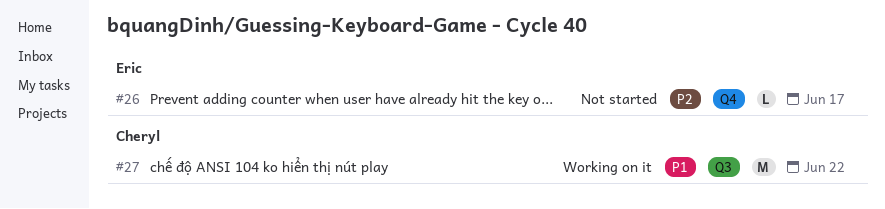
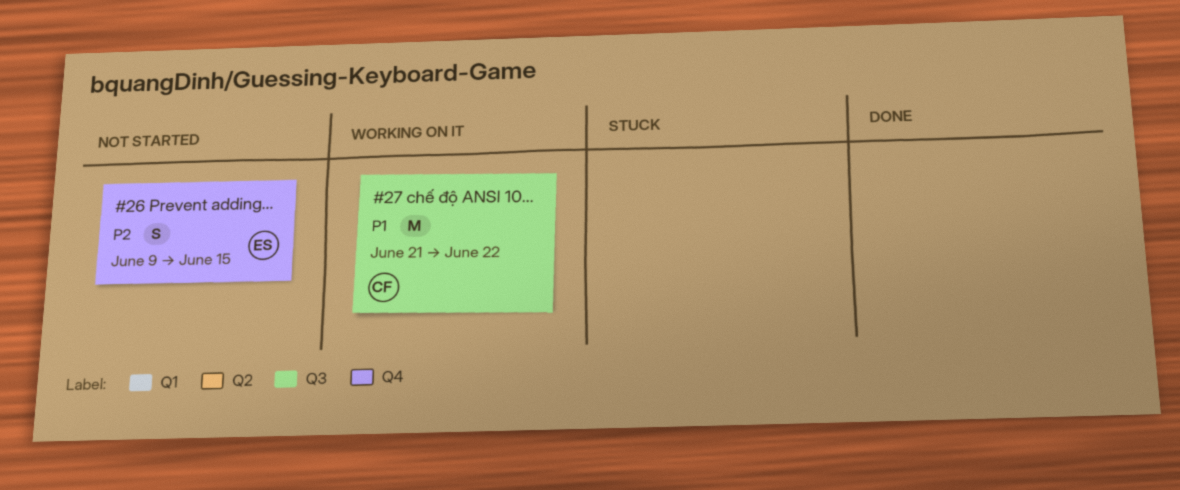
#26, estimate: L -> S
#26, due: Jun 17 -> Jun 15

